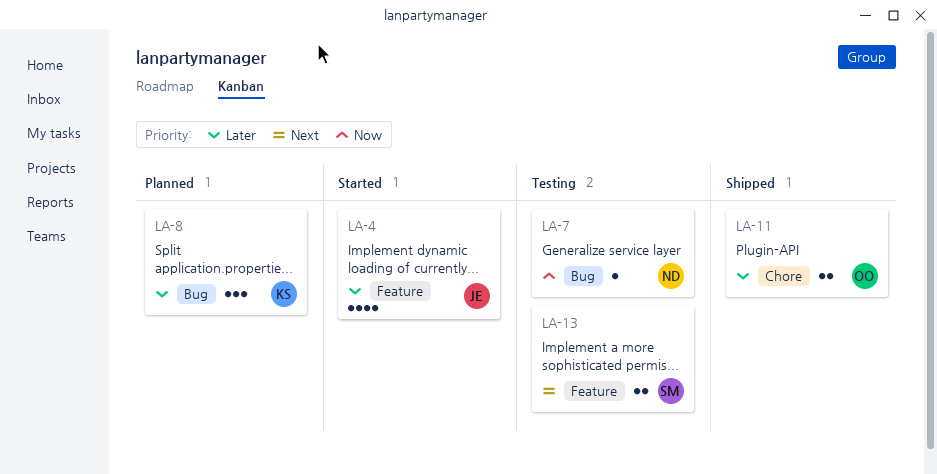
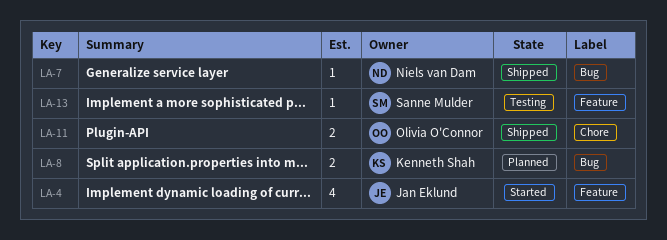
LA-7, status: Testing -> Shipped
LA-8, estimate: 3 -> 2
LA-13, estimate: 2 -> 1

